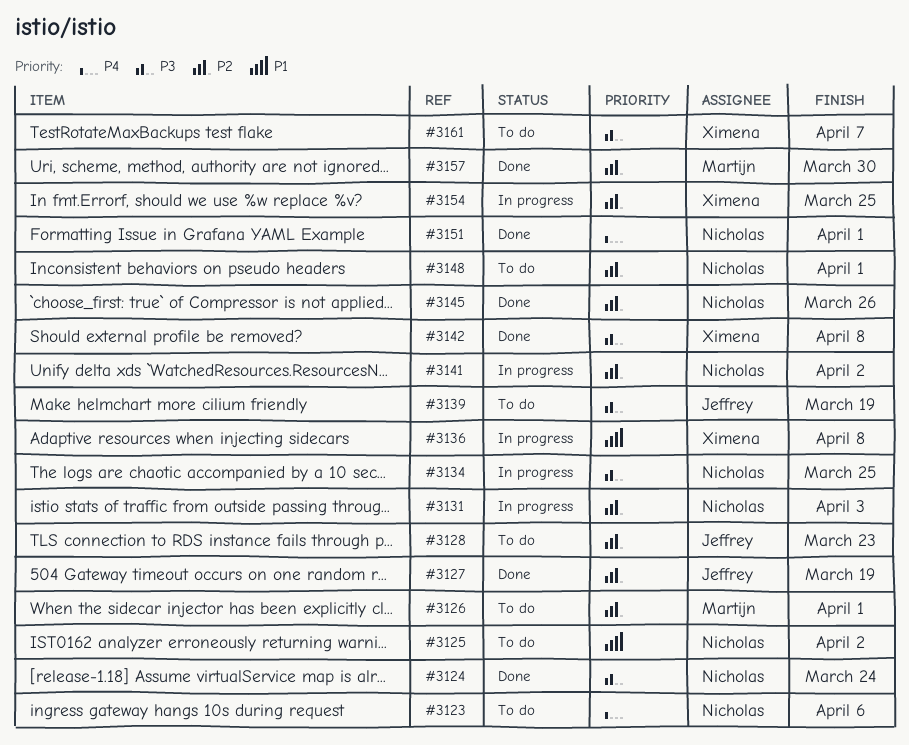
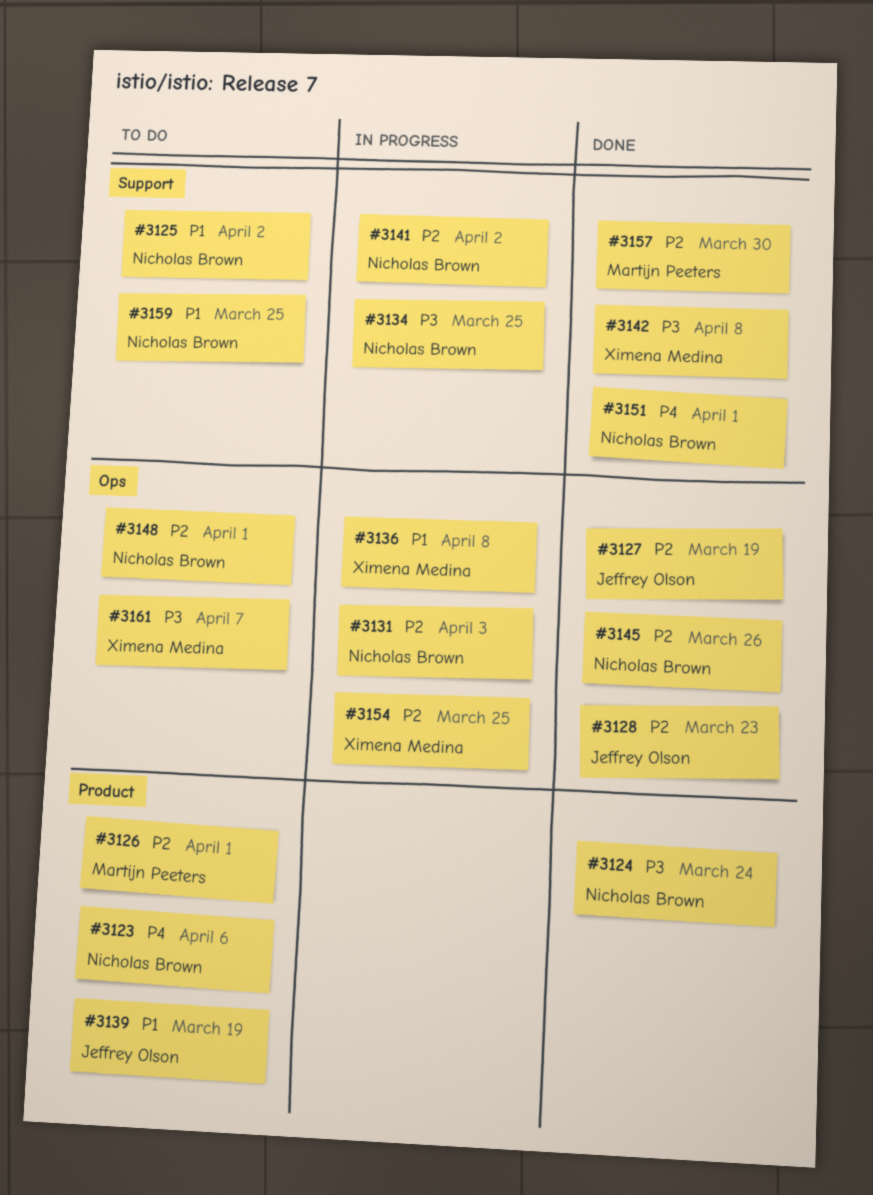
#3128, status: To do -> Done
#3139, priority: P3 -> P1
#3159: none -> present

